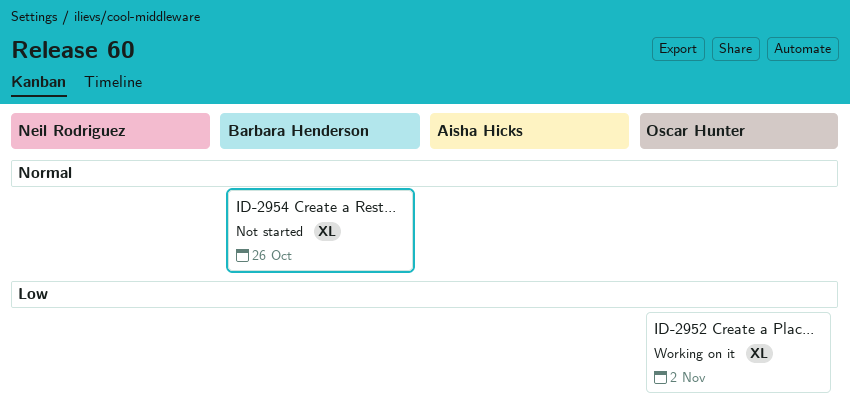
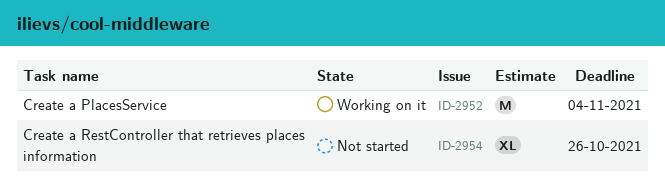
ID-2952, estimate: XL -> M
ID-2952, due: Nov 2 -> Nov 4

